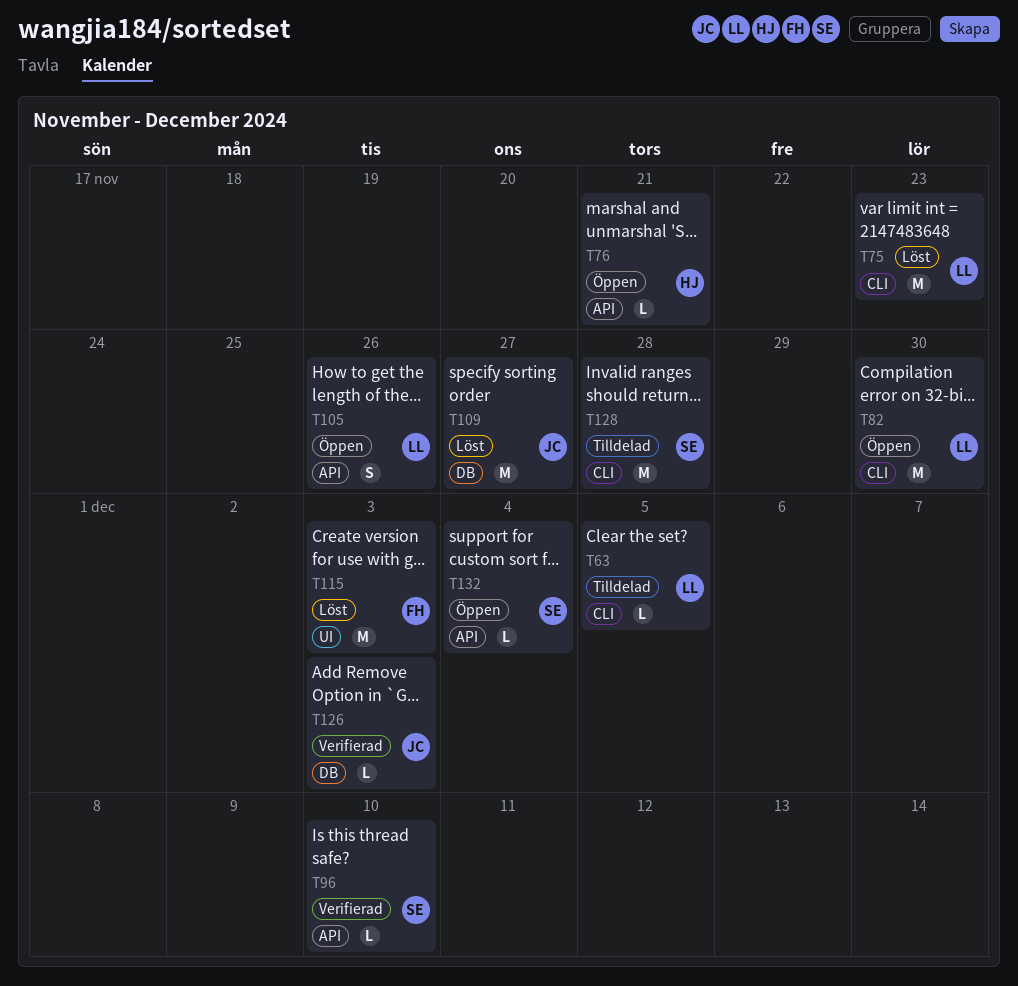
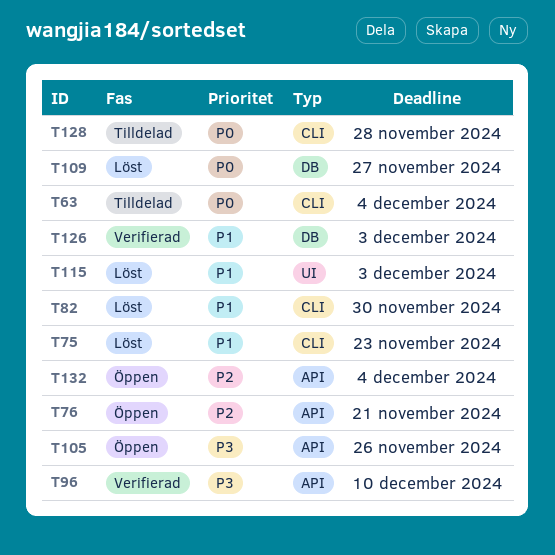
T63, due: Dec 5 -> Dec 4
T82, status: Öppen -> Löst

